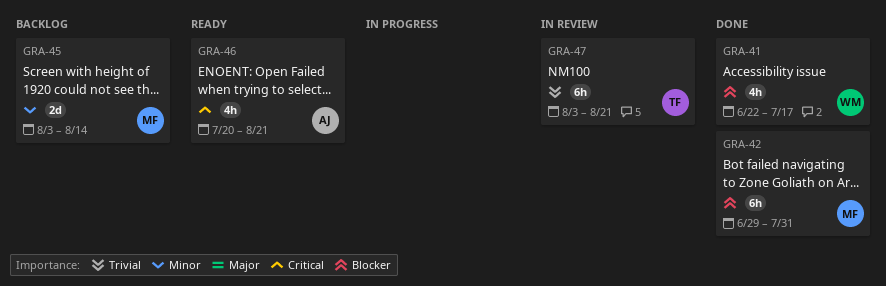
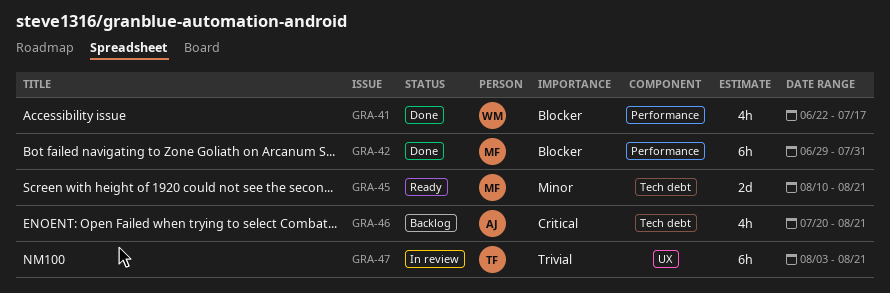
GRA-45, status: Backlog -> Ready
GRA-45, start: Aug 3 -> Aug 10
GRA-45, due: Aug 14 -> Aug 21
GRA-46, status: Ready -> Backlog

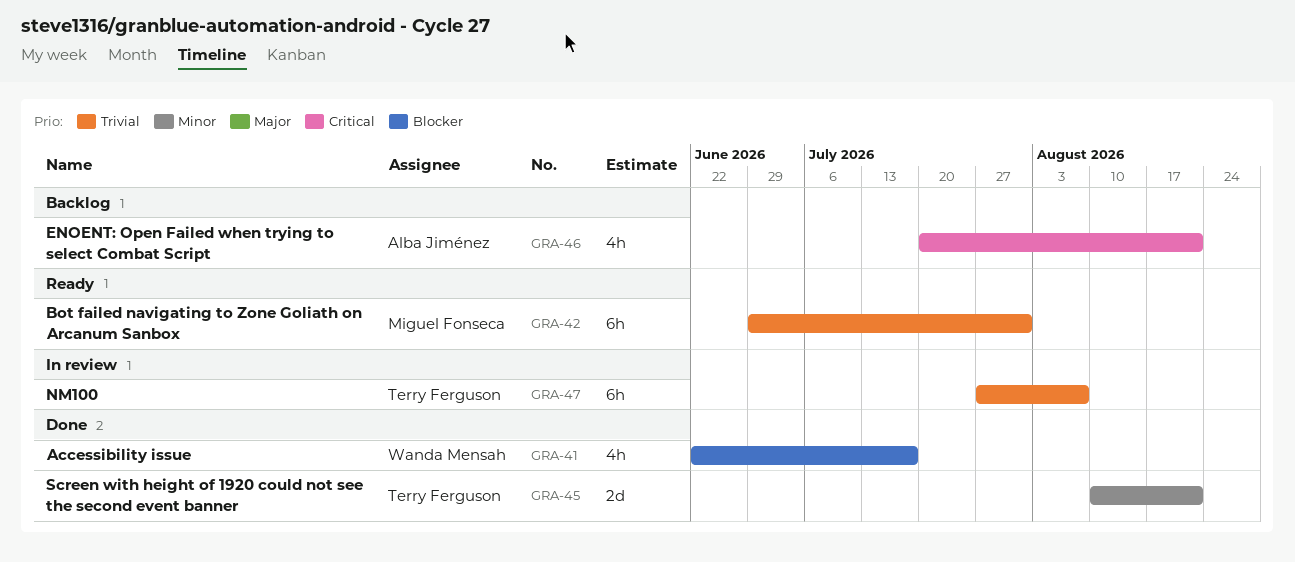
GRA-42, status: Done -> Ready
GRA-42, priority: Blocker -> Trivial
GRA-45, status: Ready -> Done
GRA-45, owner: Miguel Fonseca -> Terry Ferguson
GRA-47, start: Aug 3 -> Jul 27
GRA-47, due: Aug 21 -> Aug 7

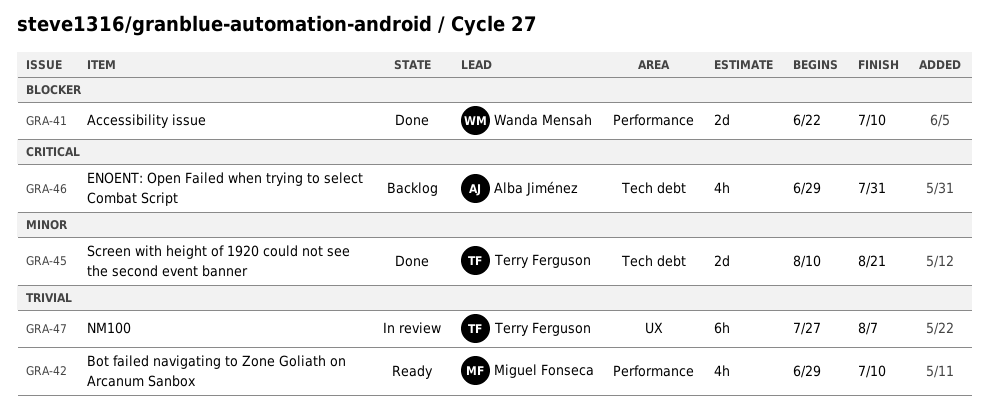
GRA-41, estimate: 4h -> 2d
GRA-41, due: Jul 17 -> Jul 10
GRA-42, estimate: 6h -> 4h
GRA-42, due: Jul 31 -> Jul 10
GRA-46, start: Jul 20 -> Jun 29
GRA-46, due: Aug 21 -> Jul 31

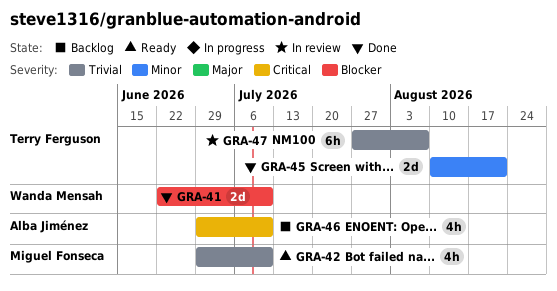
GRA-46, due: Jul 31 -> Jul 10

